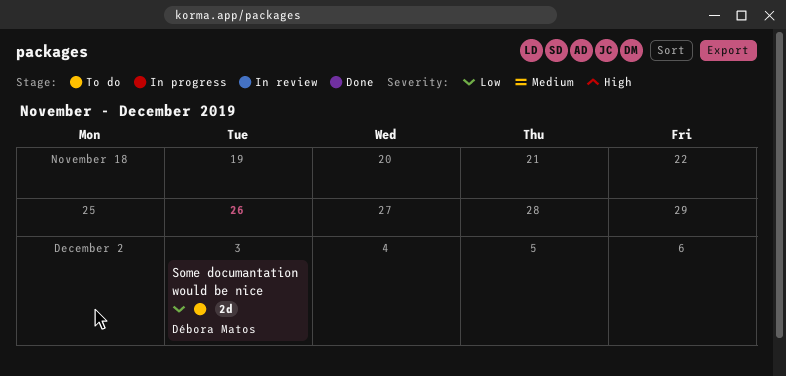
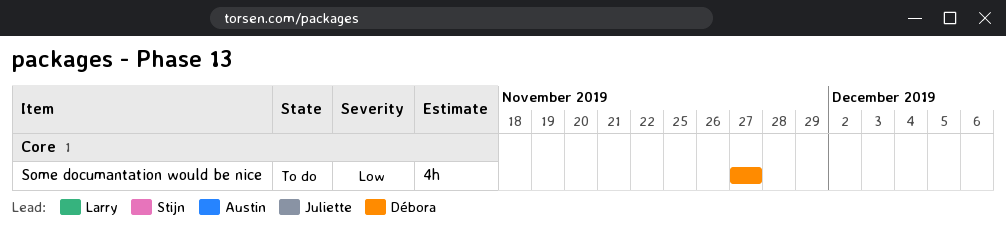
Some documantation would be nice, estimate: 2d -> 4h
Some documantation would be nice, due: Dec 3 -> Nov 27

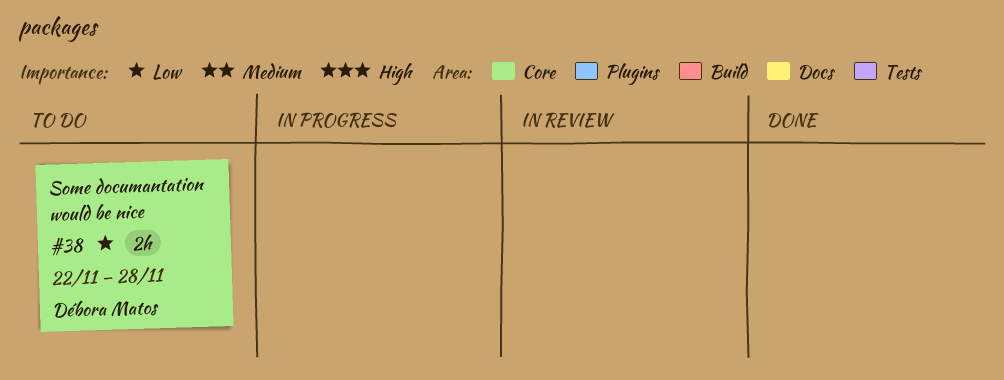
Some documantation would be nice, estimate: 4h -> 2h
Some documantation would be nice, start: Nov 27 -> Nov 22
Some documantation would be nice, due: Nov 27 -> Nov 28

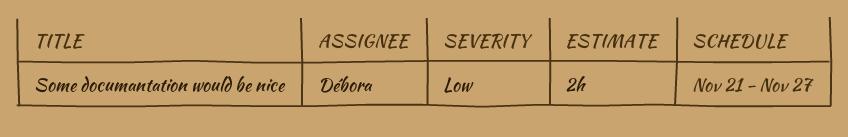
Some documantation would be nice, start: Nov 22 -> Nov 21
Some documantation would be nice, due: Nov 28 -> Nov 27

